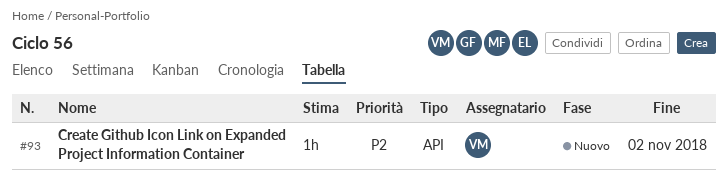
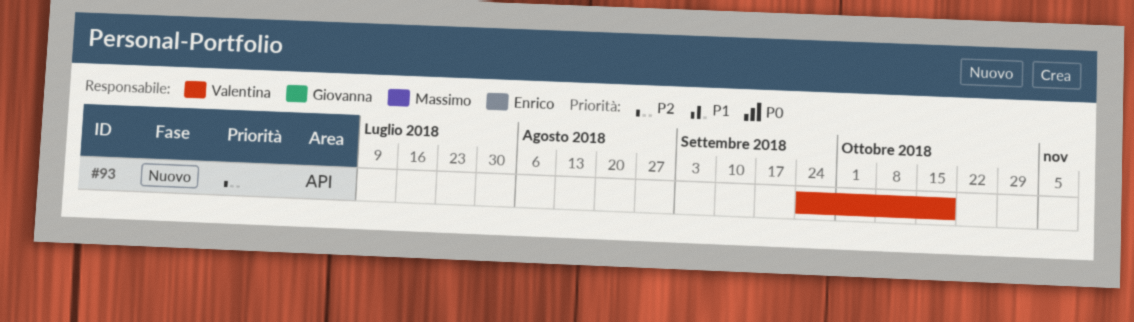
#93, due: Nov 2 -> Oct 19

